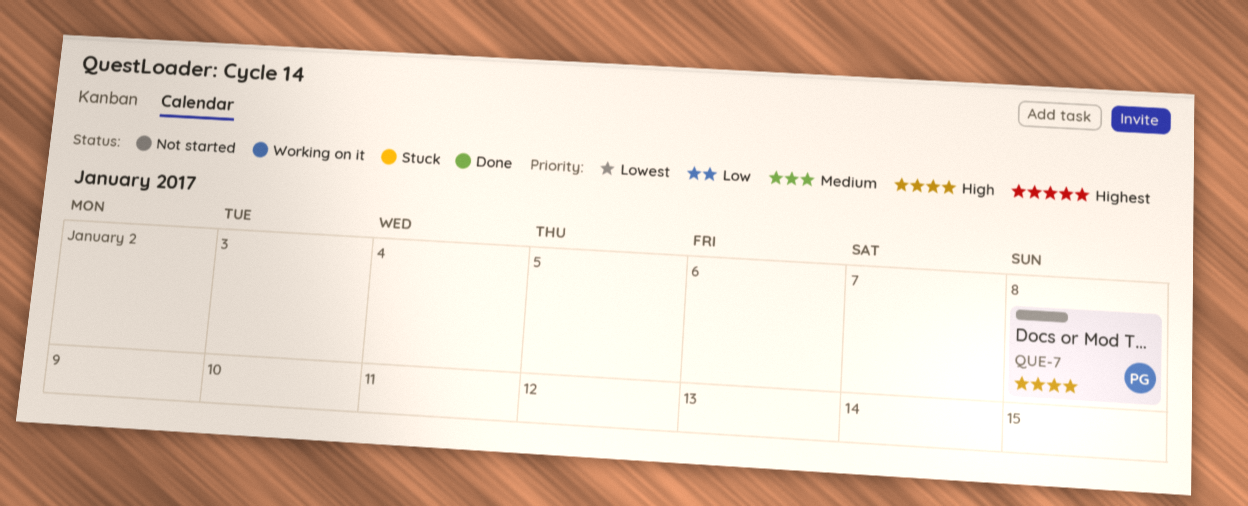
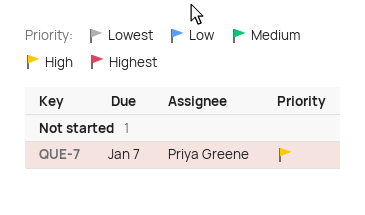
QUE-7, due: Jan 8 -> Jan 7

